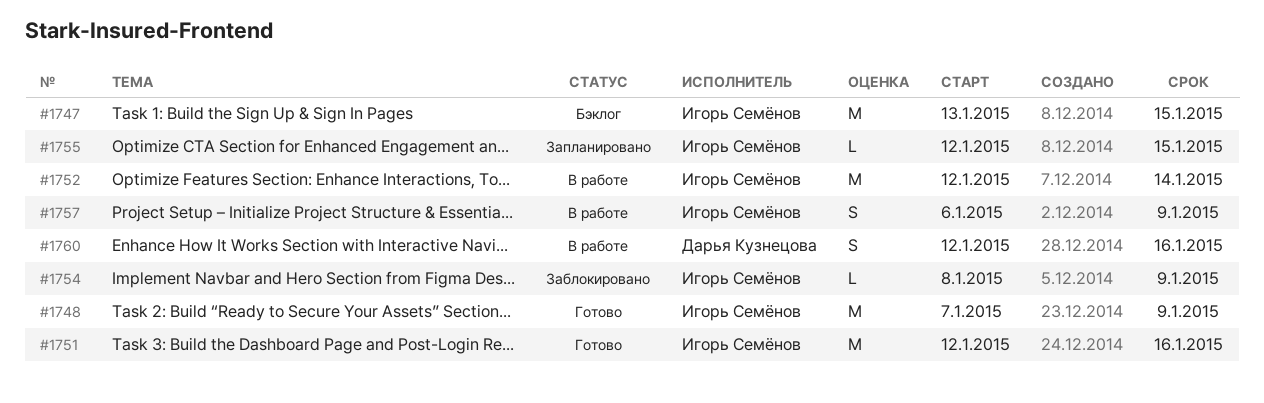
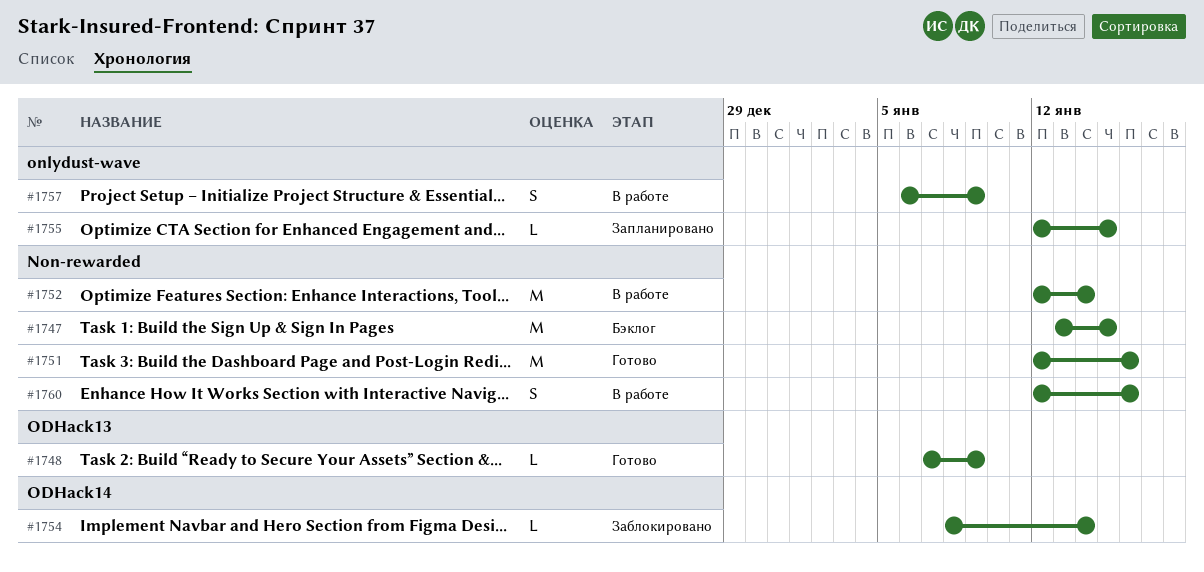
#1748, estimate: M -> L
#1754, due: Jan 9 -> Jan 14

